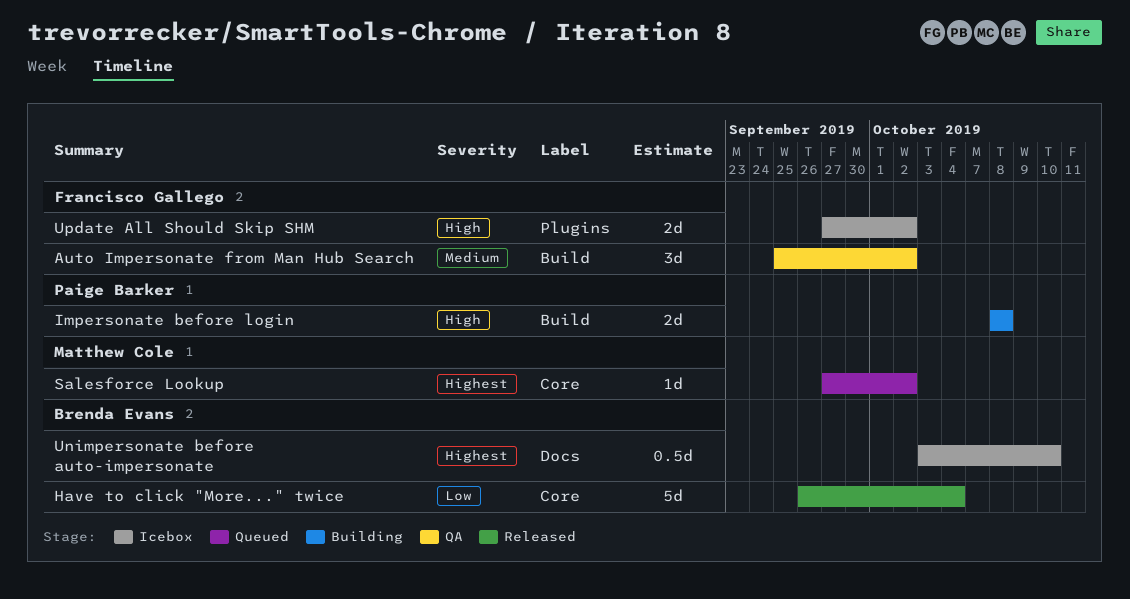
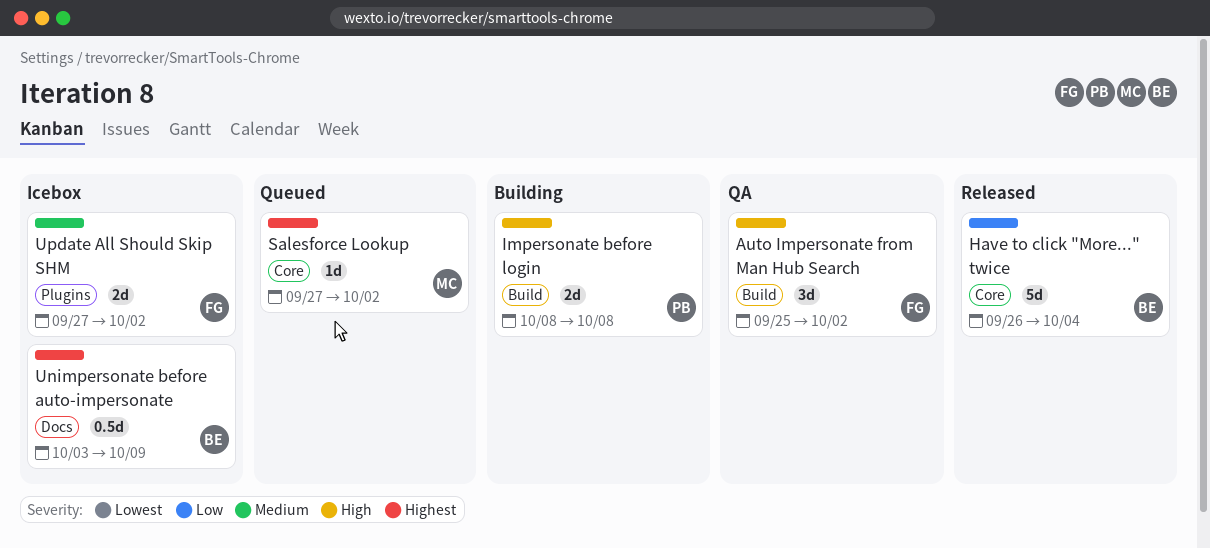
Auto Impersonate from Man Hub Search, priority: Medium -> High
Unimpersonate before auto-impersonate, due: Oct 10 -> Oct 9
Update All Should Skip SHM, priority: High -> Medium

